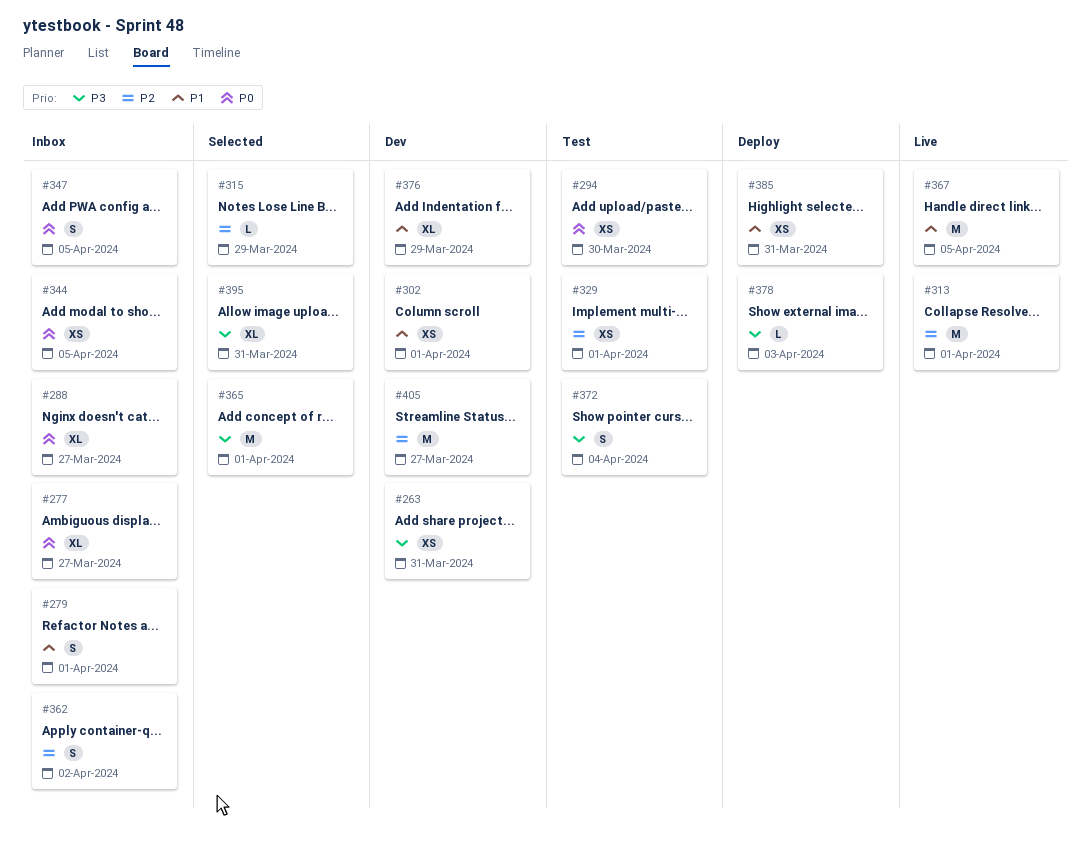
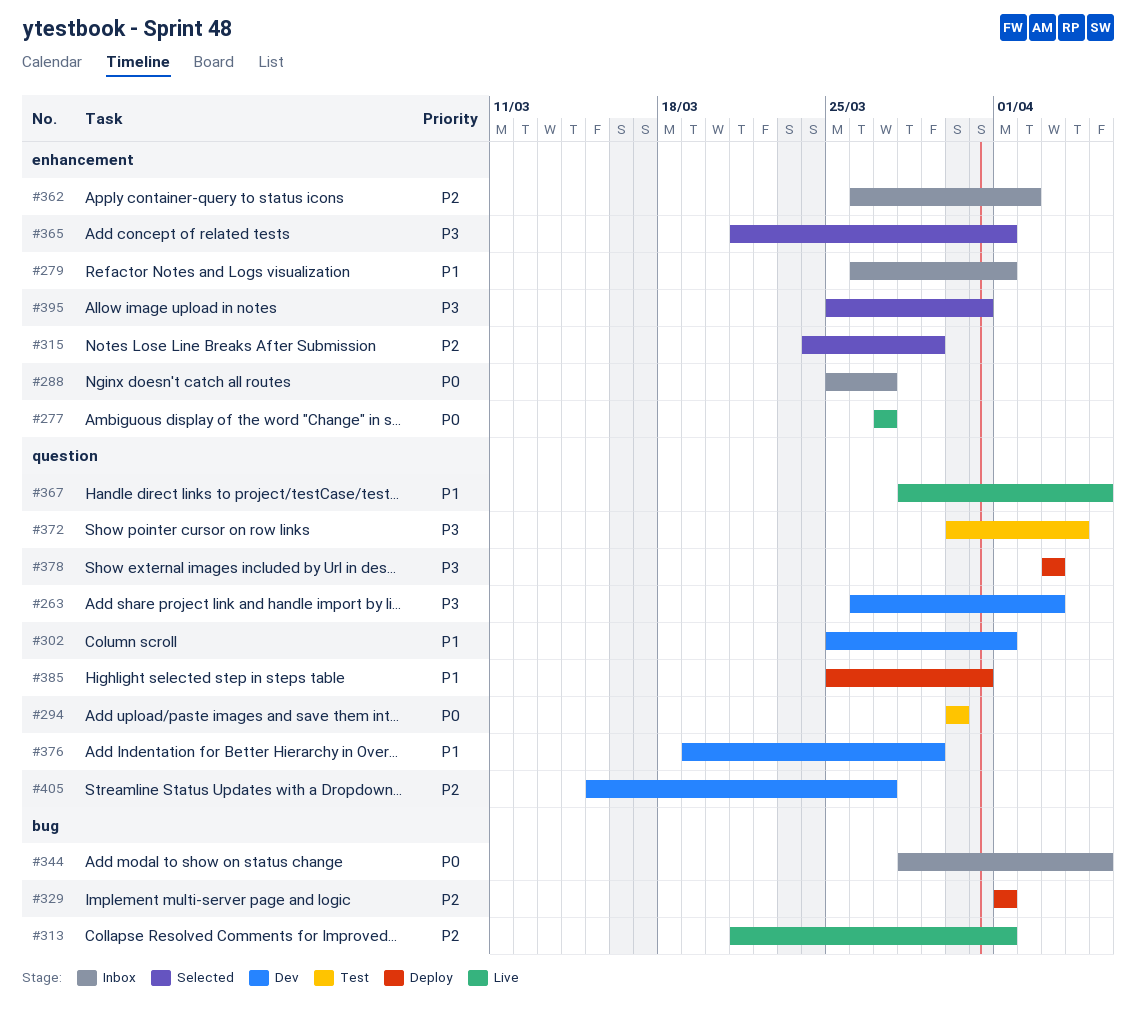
#263, due: Mar 31 -> Apr 3
#277, status: Inbox -> Live
#329, status: Test -> Deploy
#347: present -> none

